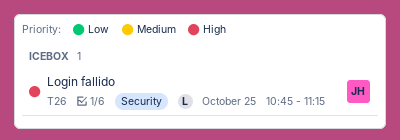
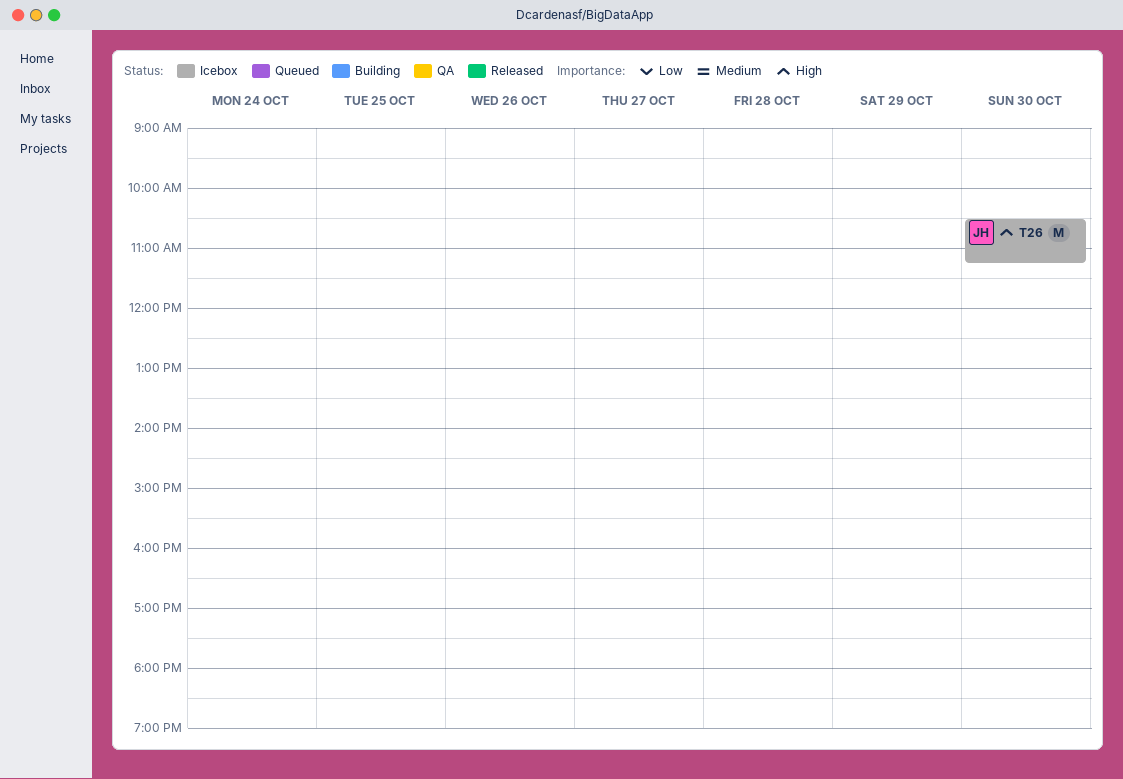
T26, estimate: L -> M
T26, day: Oct 25 -> Oct 30
T26, begins: 10:45 -> 10:30

